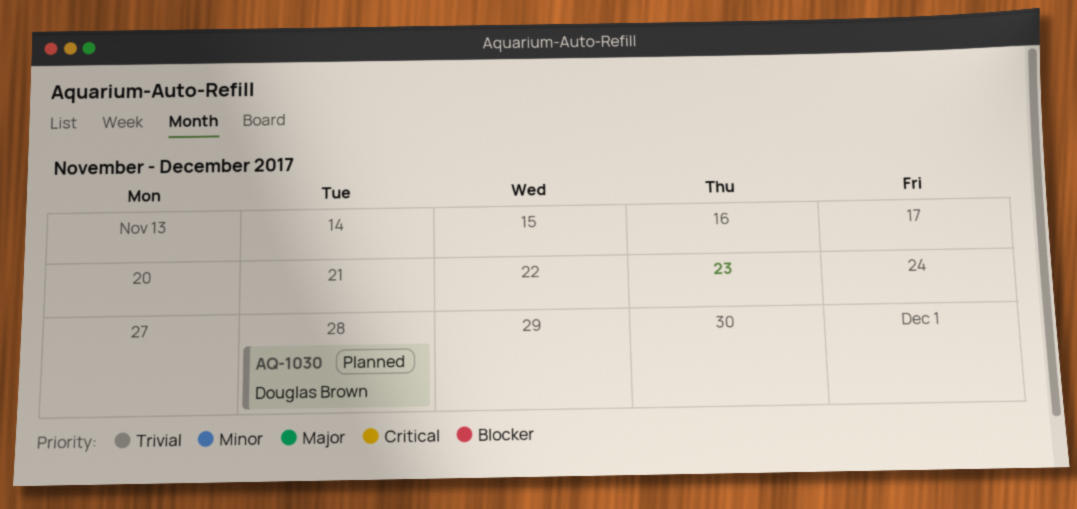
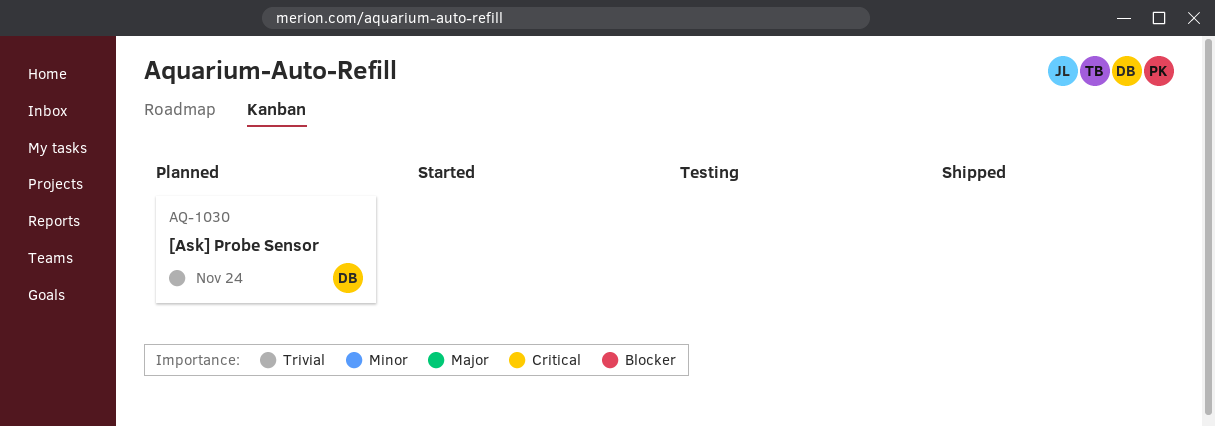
AQ-1030, due: Nov 28 -> Nov 24

